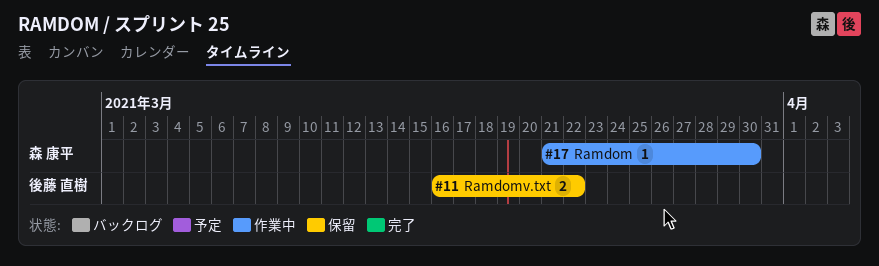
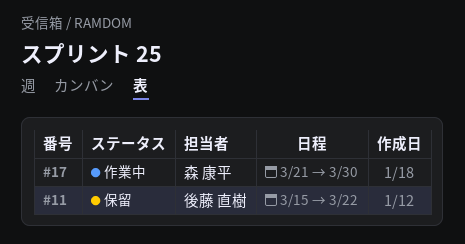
#11, start: Mar 16 -> Mar 15

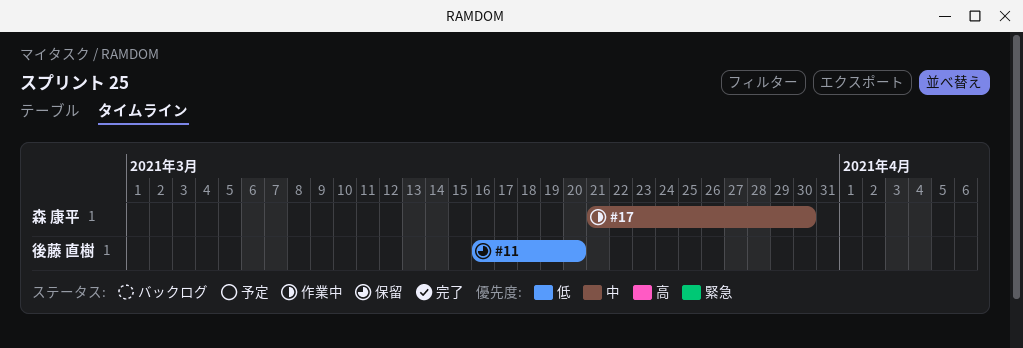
#11, start: Mar 15 -> Mar 16
#11, due: Mar 22 -> Mar 20

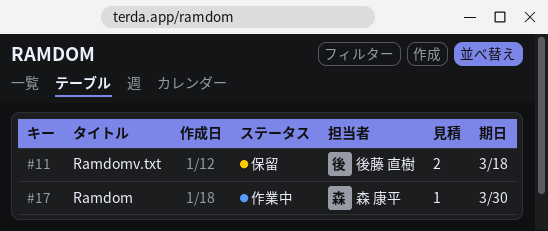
#11, due: Mar 20 -> Mar 18

